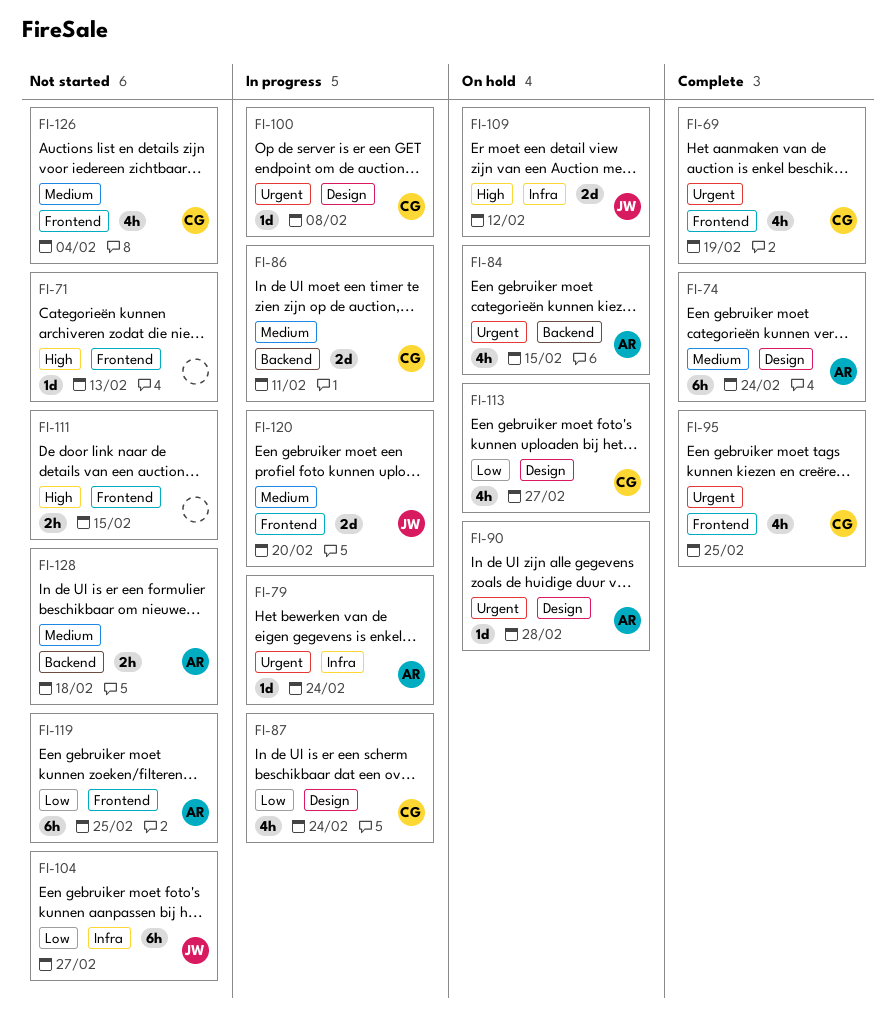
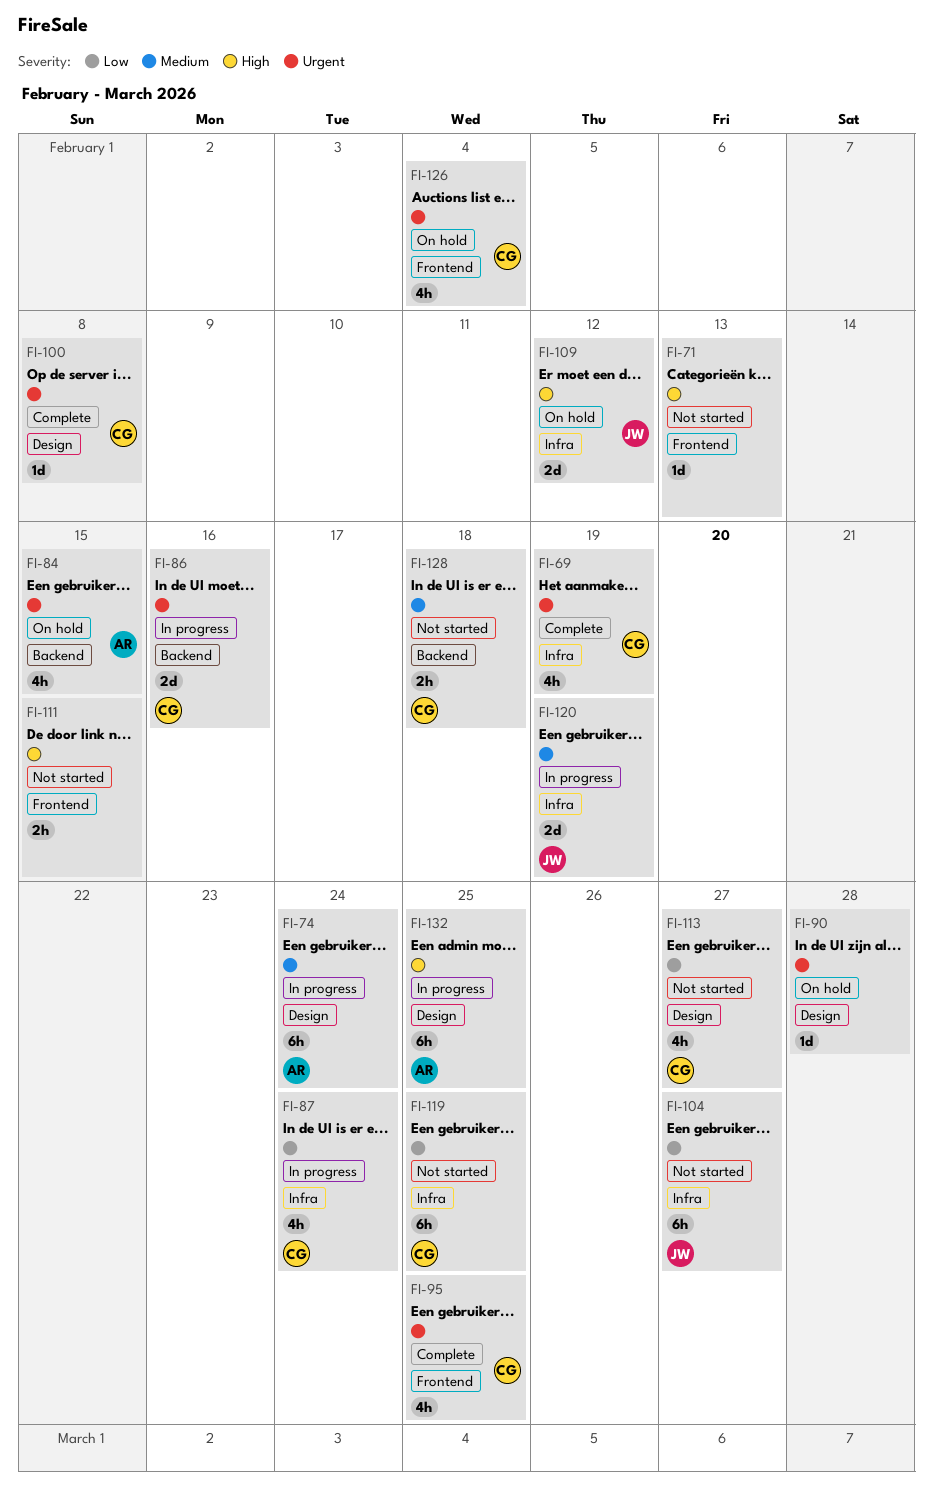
FI-69, label: Frontend -> Infra
FI-74, status: Complete -> In progress
FI-79: present -> none
FI-86, priority: Medium -> Urgent
FI-86, due: Feb 11 -> Feb 16
FI-87, label: Design -> Infra
FI-90, owner: AR -> none
FI-100, status: In progress -> Complete
FI-113, status: On hold -> Not started
FI-119, owner: AR -> CG
FI-119, label: Frontend -> Infra
FI-120, label: Frontend -> Infra
FI-120, due: Feb 20 -> Feb 19
FI-126, status: Not started -> On hold
FI-126, priority: Medium -> Urgent
FI-128, owner: AR -> CG
FI-132: none -> present

